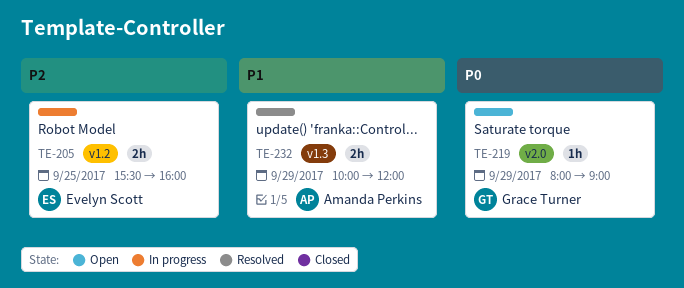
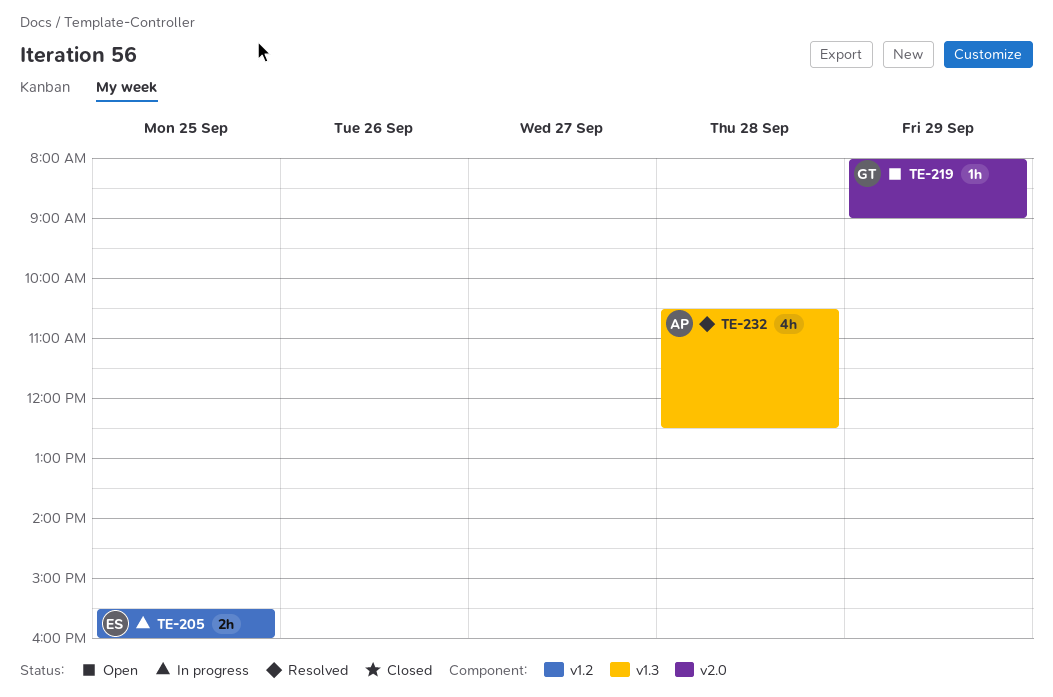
TE-232, estimate: 2h -> 4h
TE-232, day: Sep 29 -> Sep 28
TE-232, begins: 10:00 -> 10:30
TE-232, ends: 12:00 -> 12:30

